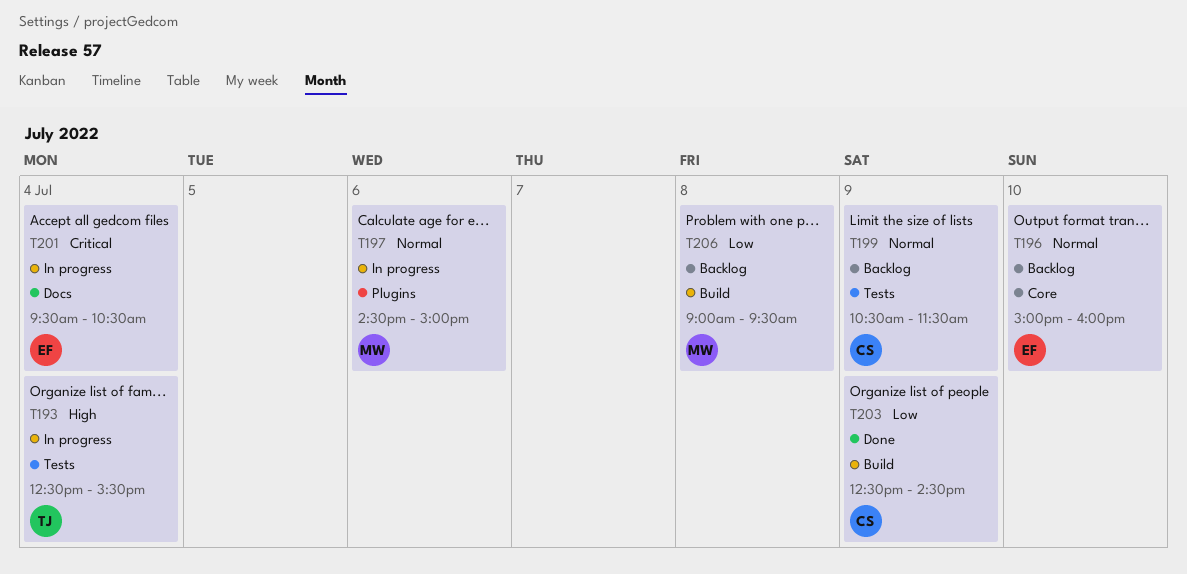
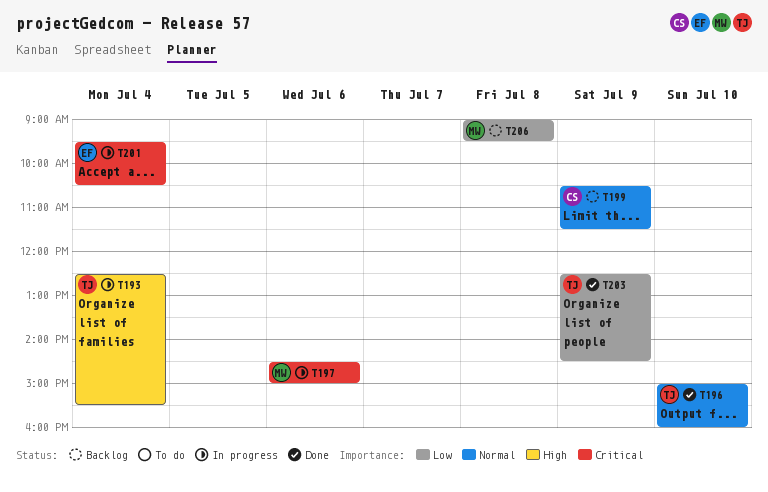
T196, status: Backlog -> Done
T196, owner: EF -> TJ
T197, priority: Normal -> Critical
T203, owner: CS -> TJ

